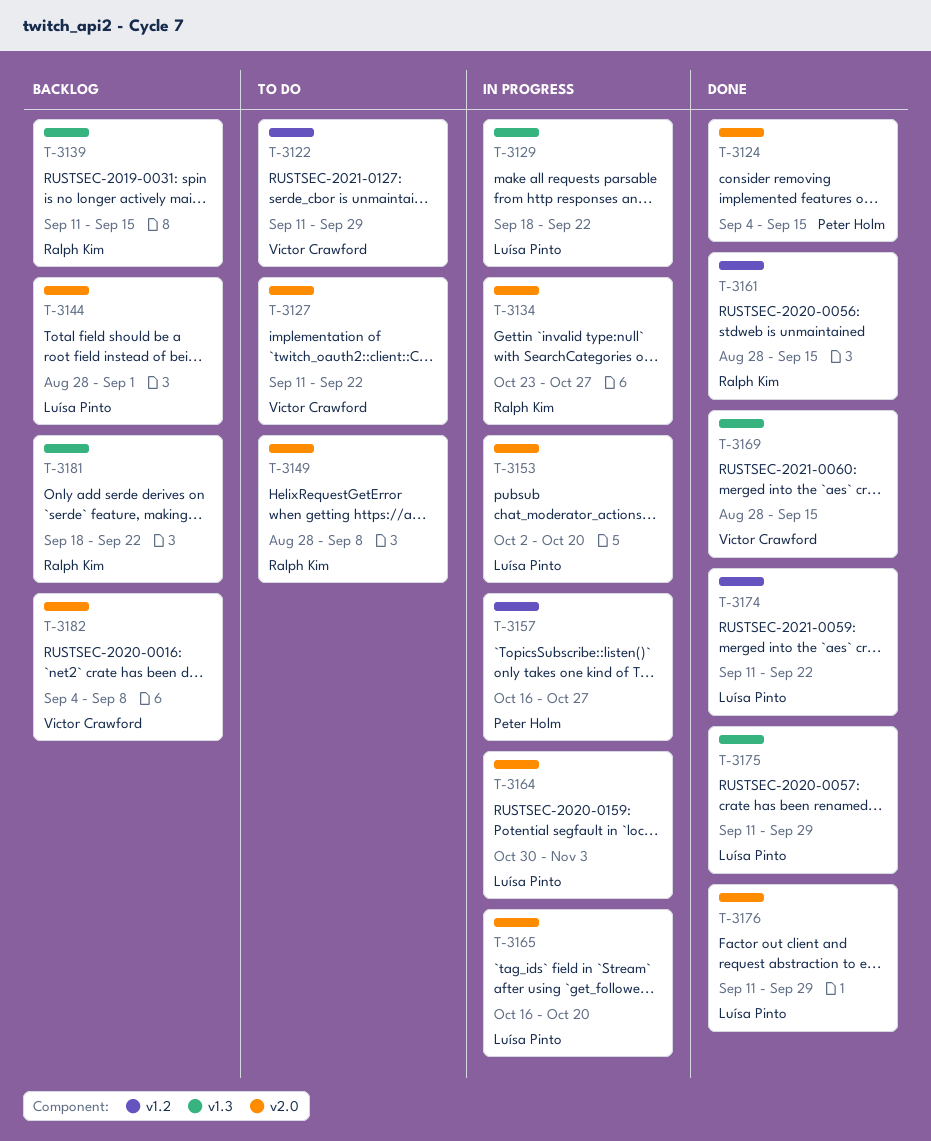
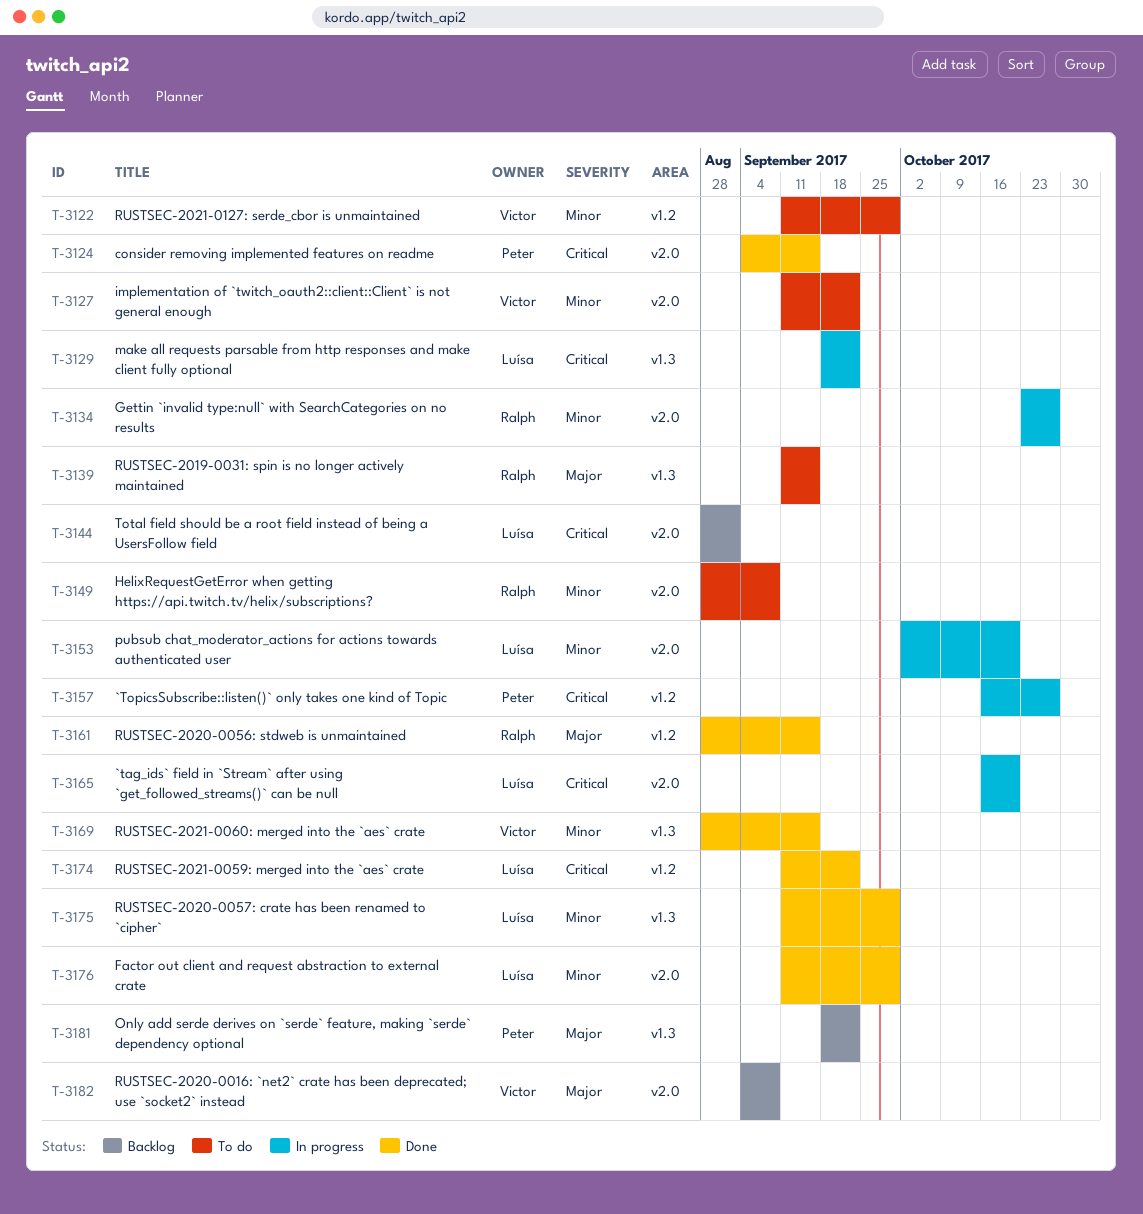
T-3139, status: Backlog -> To do
T-3164: present -> none
T-3181, owner: Ralph Kim -> Peter Holm

